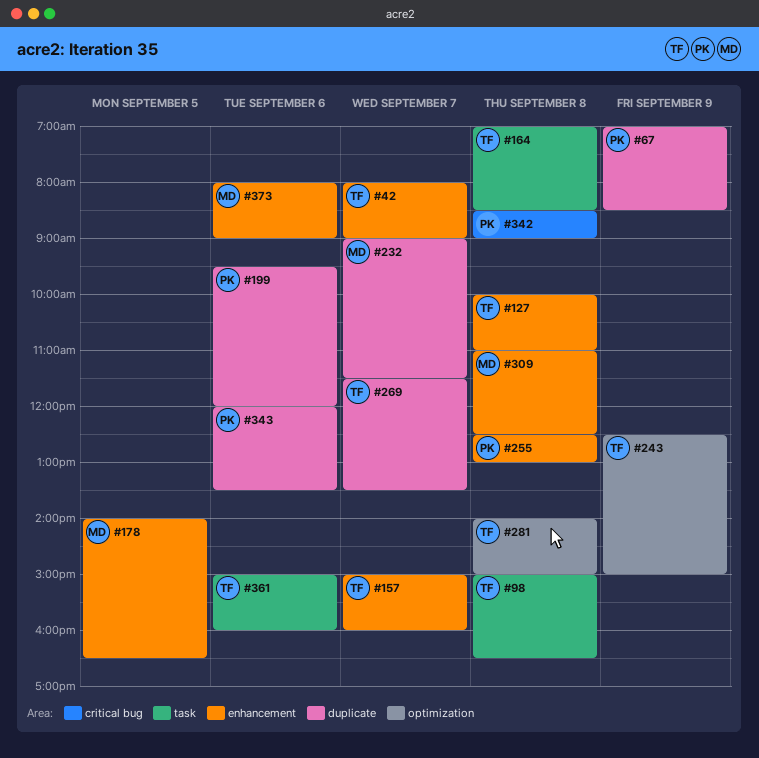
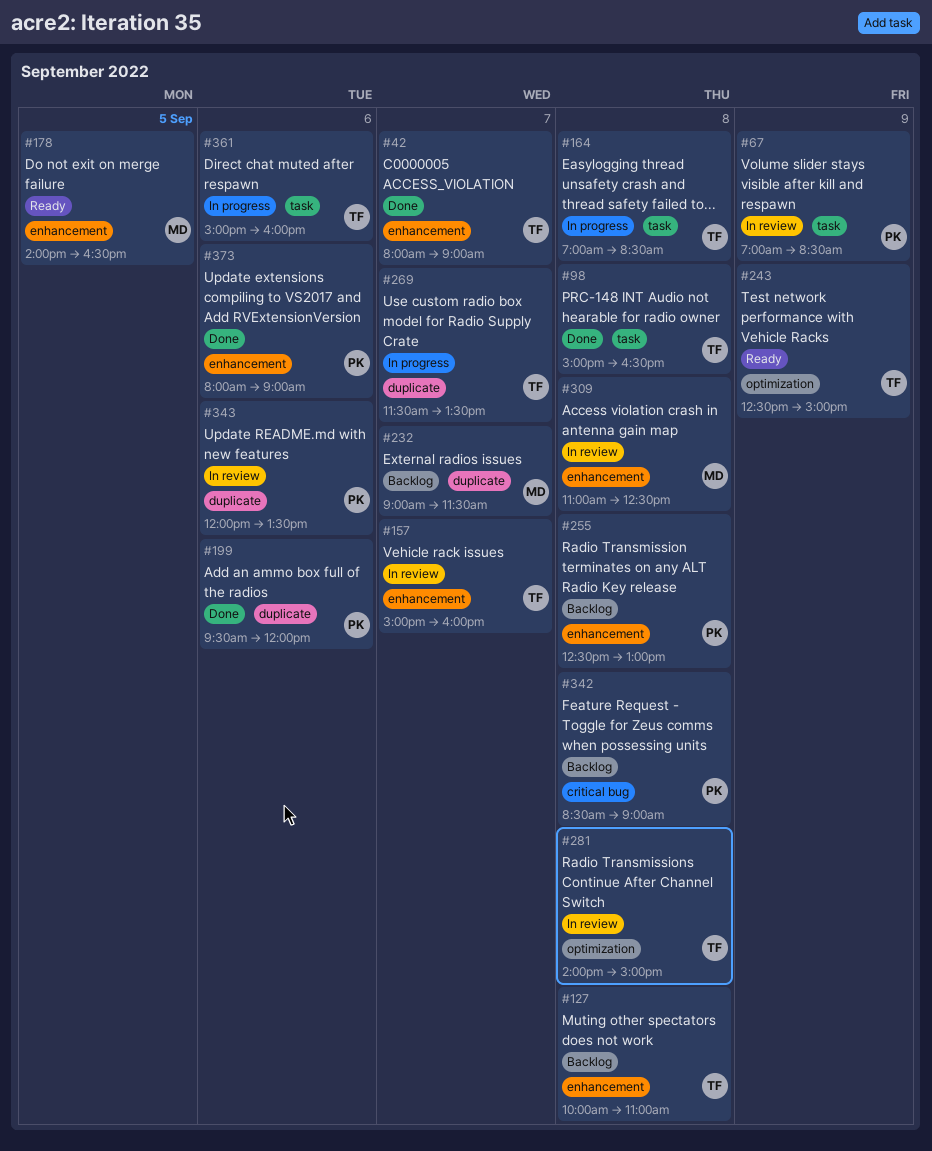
#67, label: duplicate -> task
#373, owner: MD -> PK

